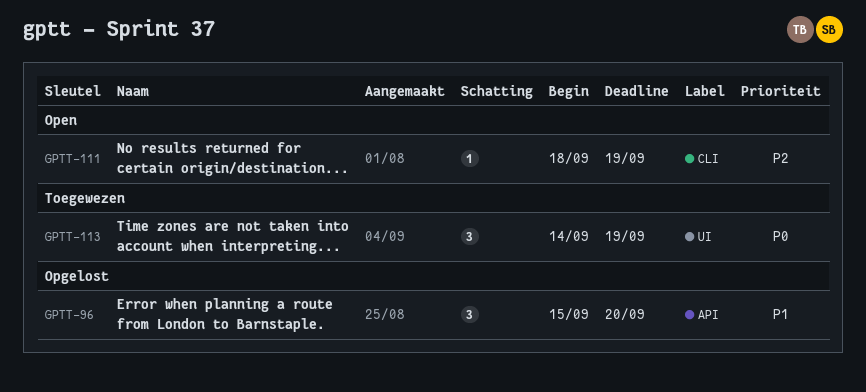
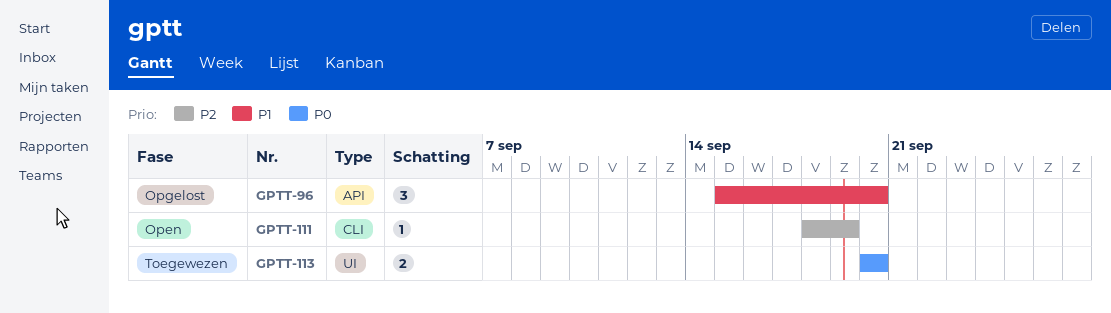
GPTT-113, estimate: 3 -> 2
GPTT-113, start: Sep 14 -> Sep 20
GPTT-113, due: Sep 19 -> Sep 20

